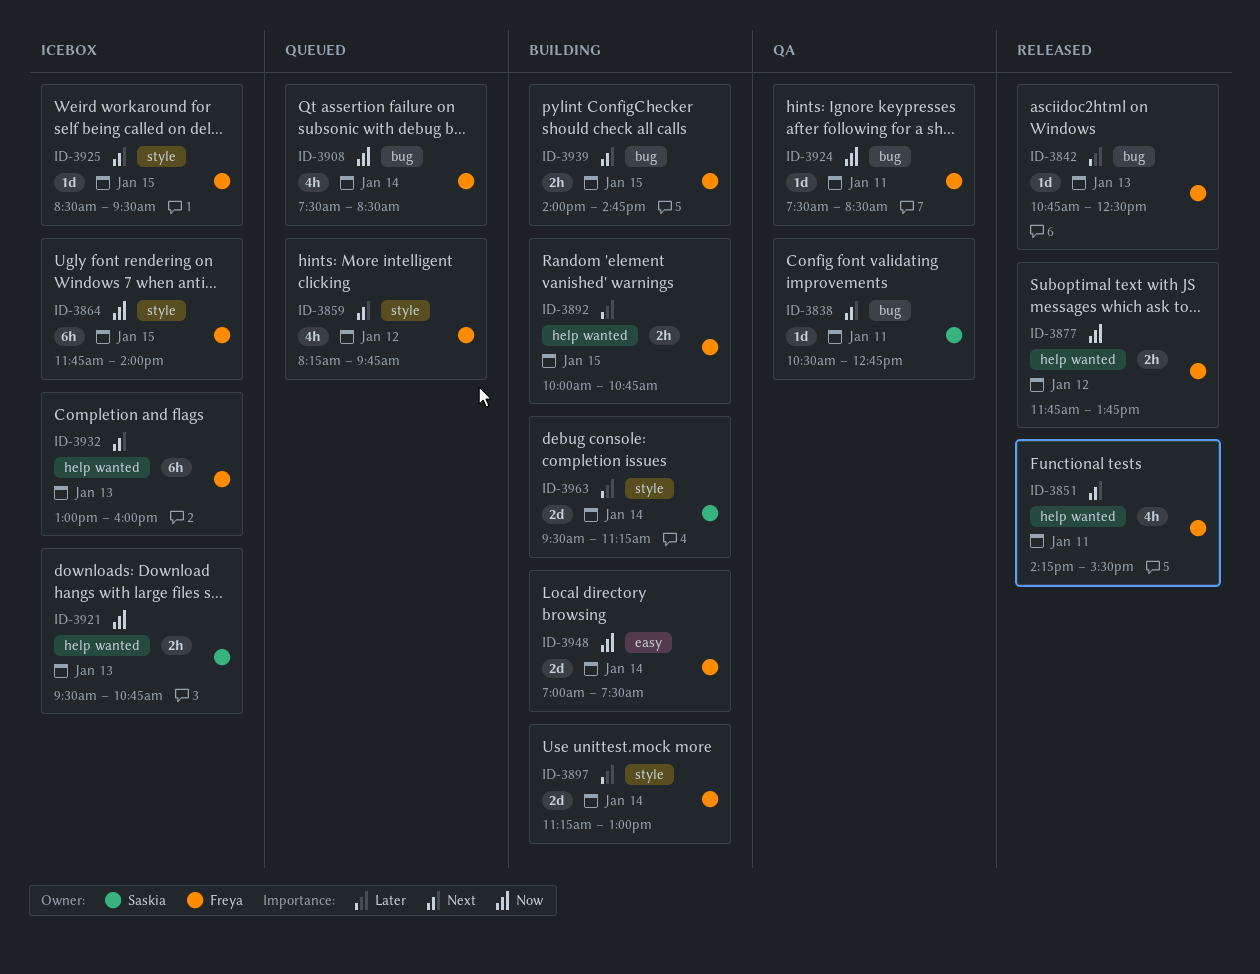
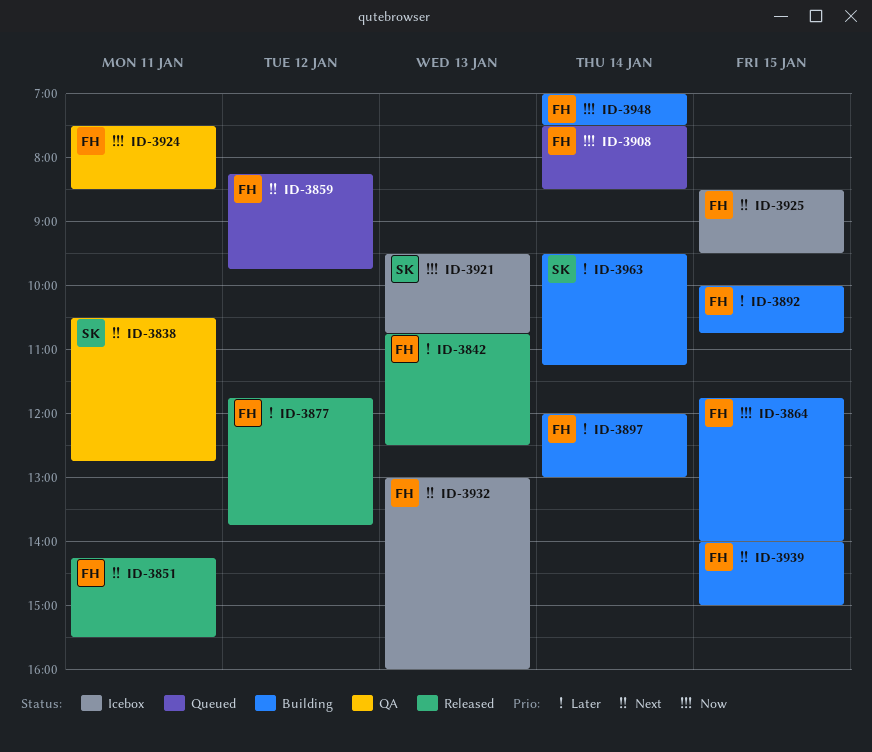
ID-3864, status: Icebox -> Building
ID-3877, priority: Now -> Later
ID-3897, begins: 11:15 -> 12:00
ID-3939, ends: 14:45 -> 15:00

